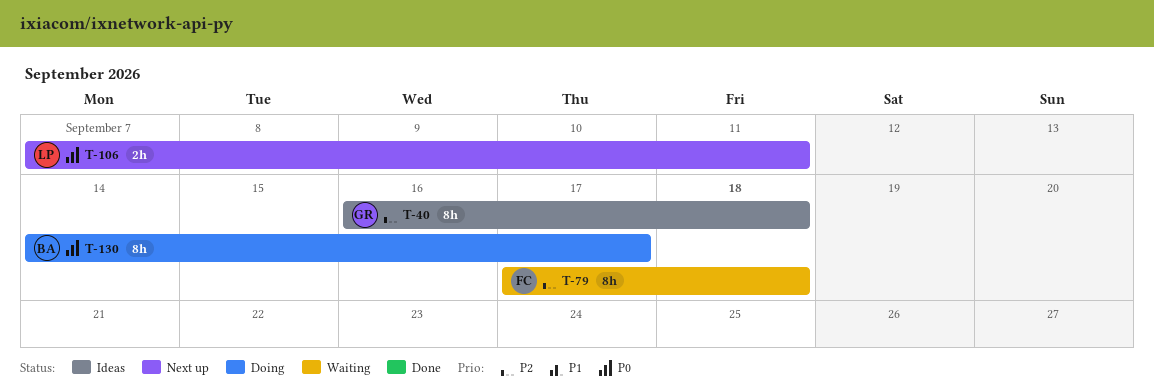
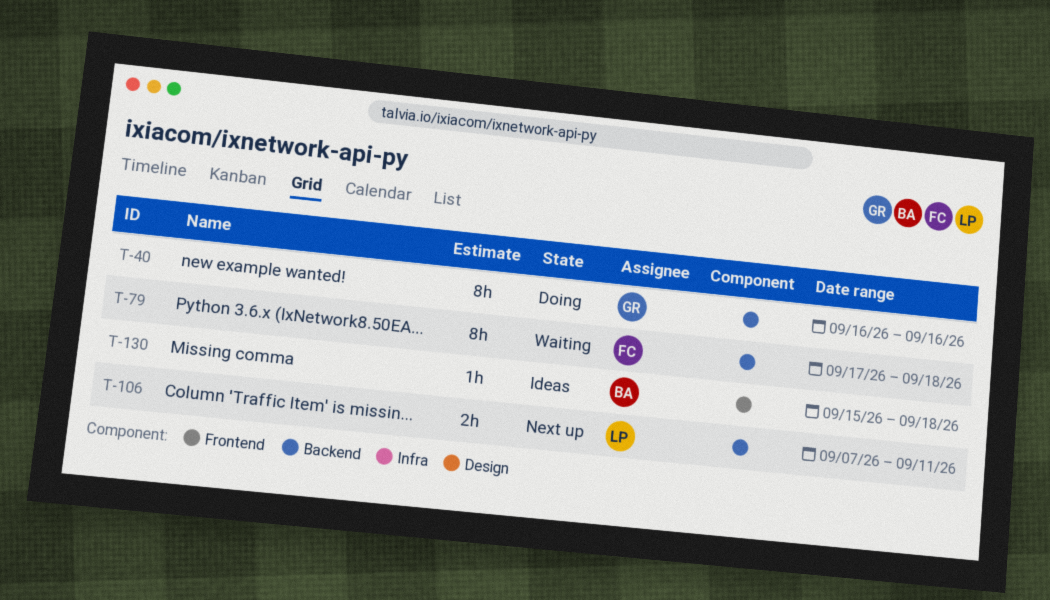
T-40, status: Ideas -> Doing
T-40, due: Sep 18 -> Sep 16
T-130, status: Doing -> Ideas
T-130, estimate: 8h -> 1h
T-130, start: Sep 14 -> Sep 15
T-130, due: Sep 17 -> Sep 18

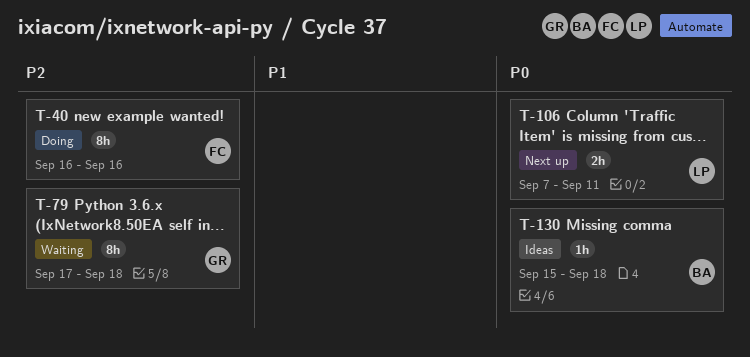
T-40, owner: GR -> FC
T-79, owner: FC -> GR

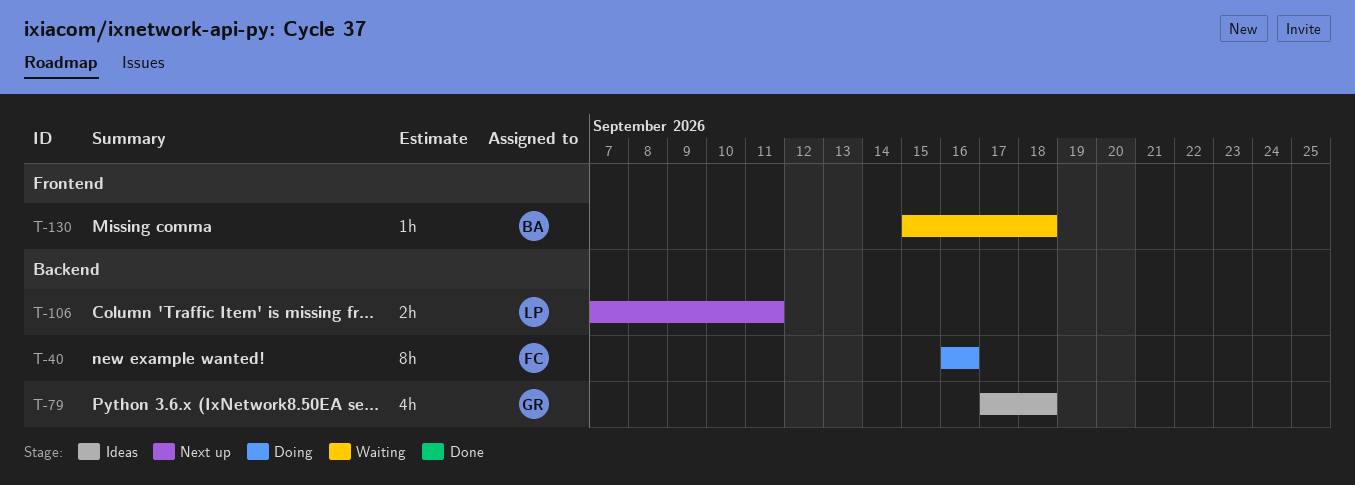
T-79, status: Waiting -> Ideas
T-79, estimate: 8h -> 4h
T-130, status: Ideas -> Waiting

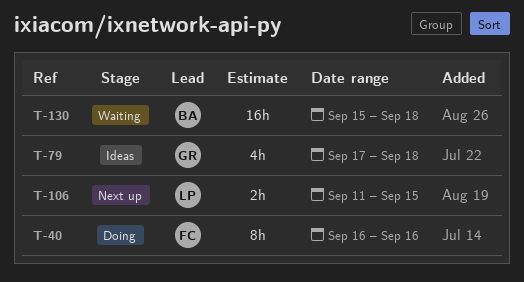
T-106, start: Sep 7 -> Sep 11
T-106, due: Sep 11 -> Sep 15
T-130, estimate: 1h -> 16h

